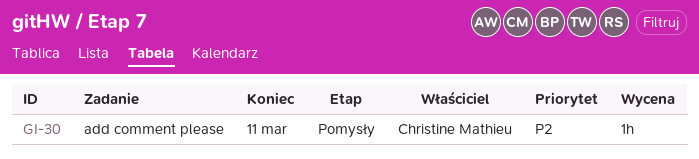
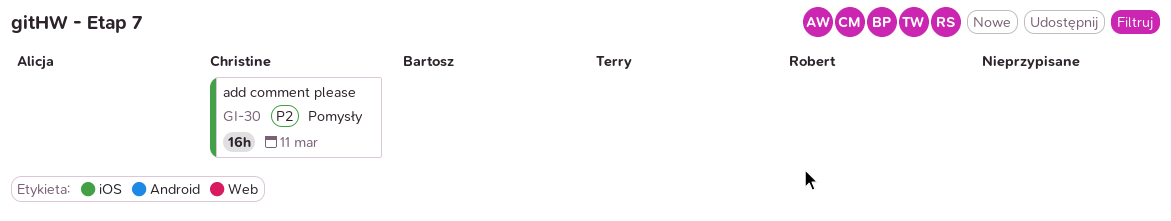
GI-30, estimate: 1h -> 16h

